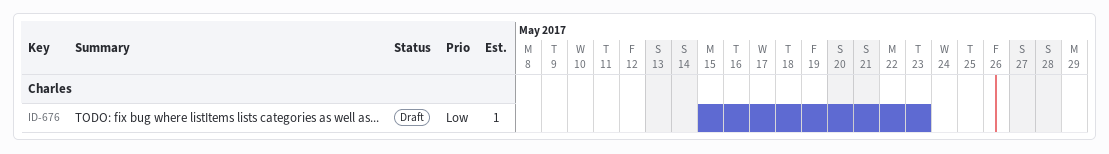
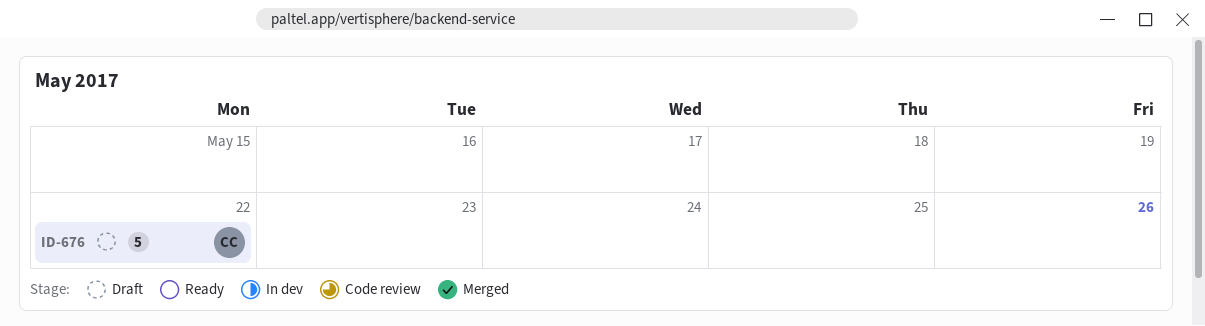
ID-676, estimate: 1 -> 5
ID-676, due: May 23 -> May 22

